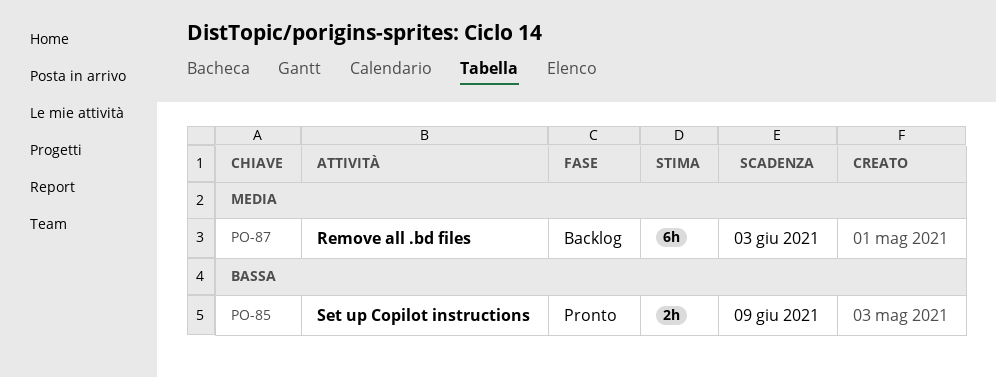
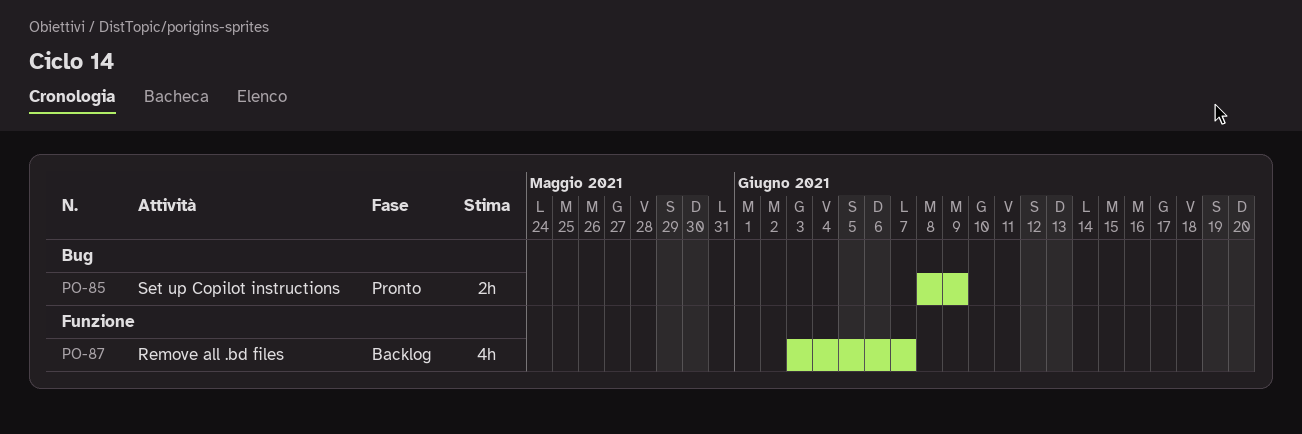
PO-87, estimate: 6h -> 4h
PO-87, due: Jun 3 -> Jun 7

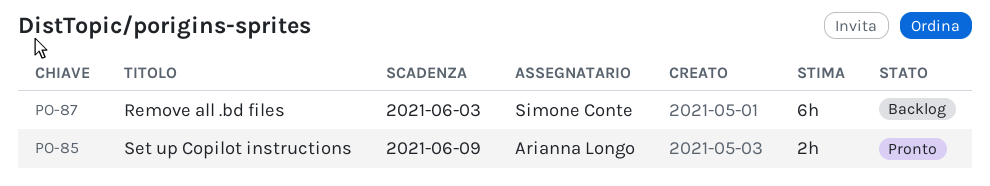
PO-87, estimate: 4h -> 6h
PO-87, due: Jun 7 -> Jun 3

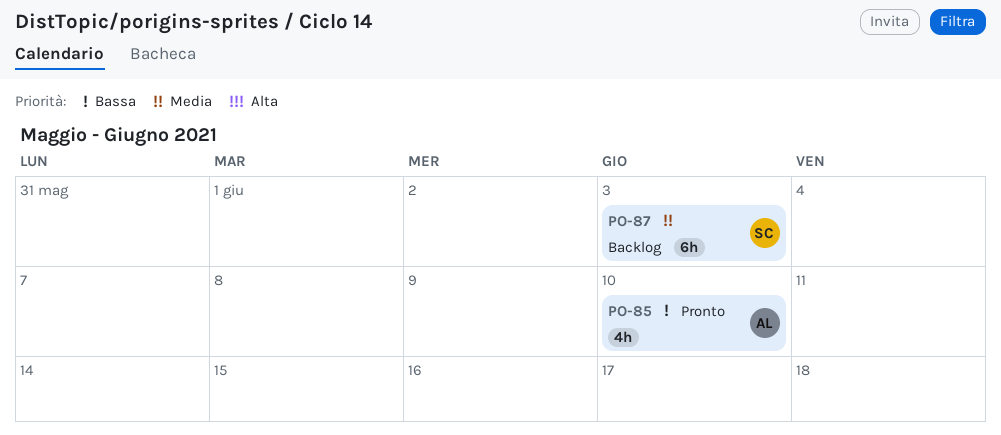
PO-85, estimate: 2h -> 4h
PO-85, due: Jun 9 -> Jun 10

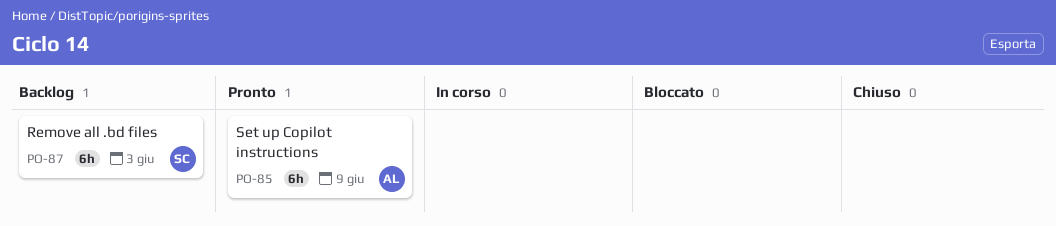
PO-85, estimate: 4h -> 6h
PO-85, due: Jun 10 -> Jun 9

